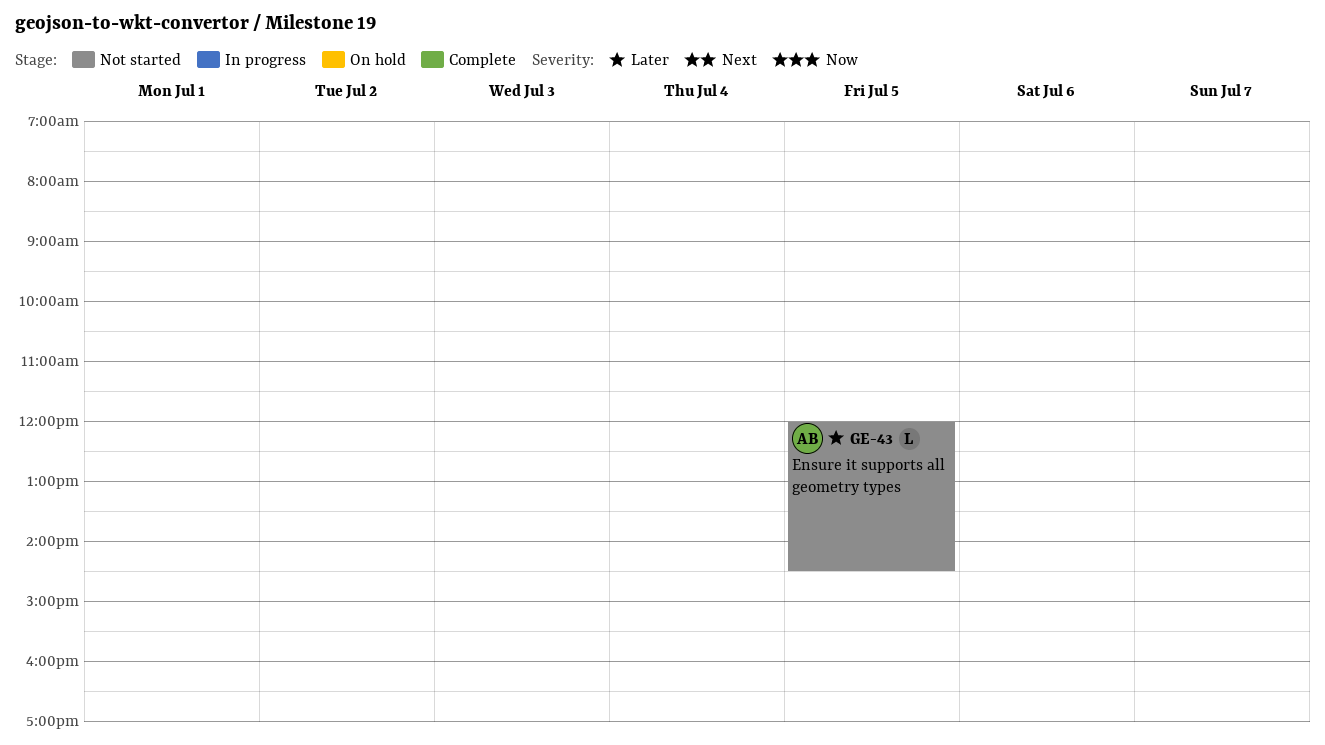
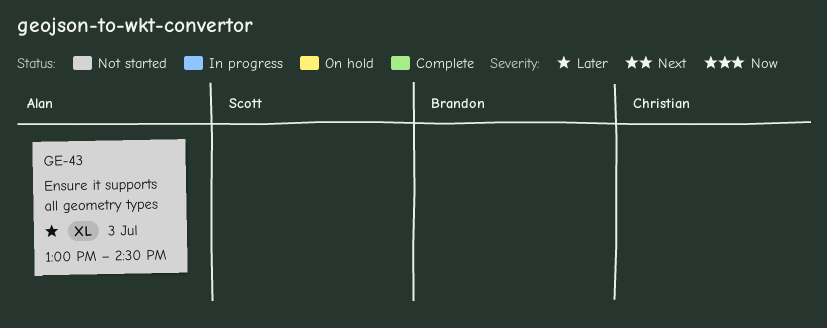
GE-43, estimate: L -> XL
GE-43, day: Jul 5 -> Jul 3
GE-43, begins: 12:00 -> 13:00

